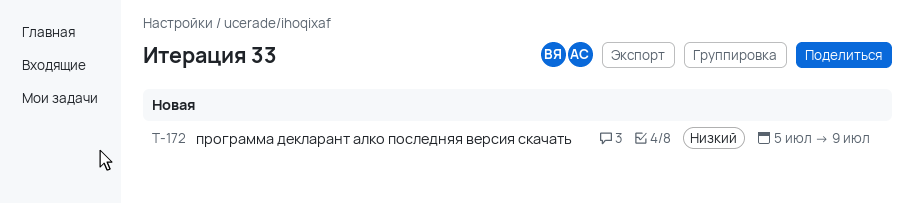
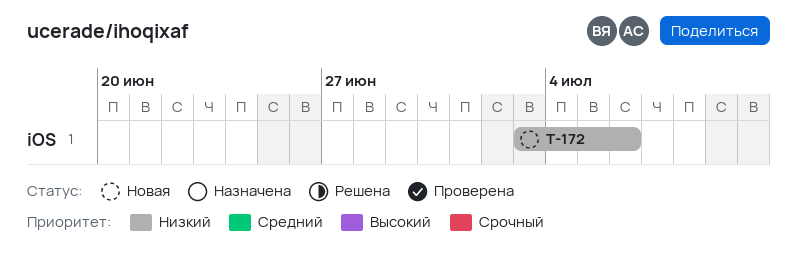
T-172, start: Jul 5 -> Jul 3
T-172, due: Jul 9 -> Jul 6

